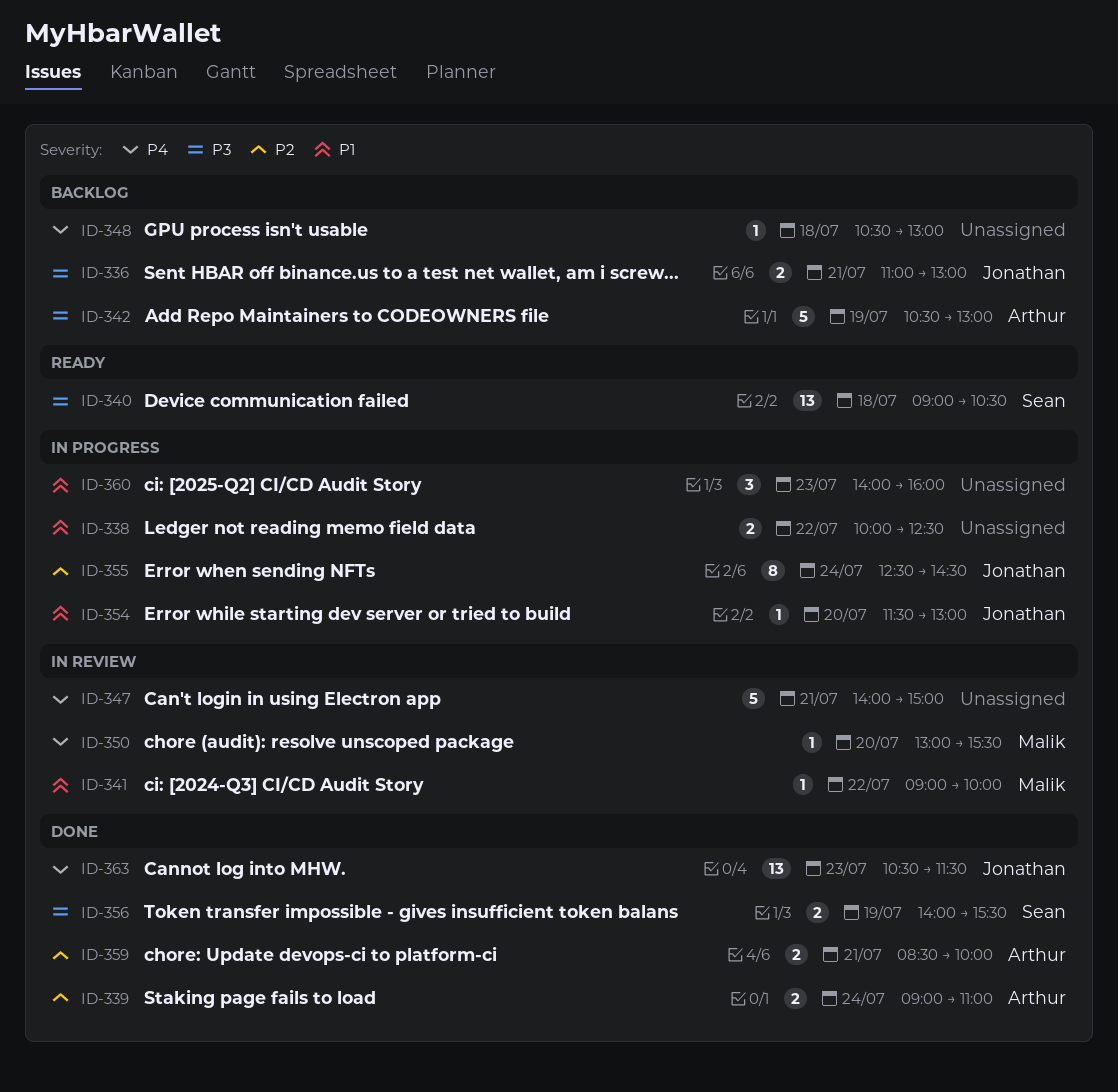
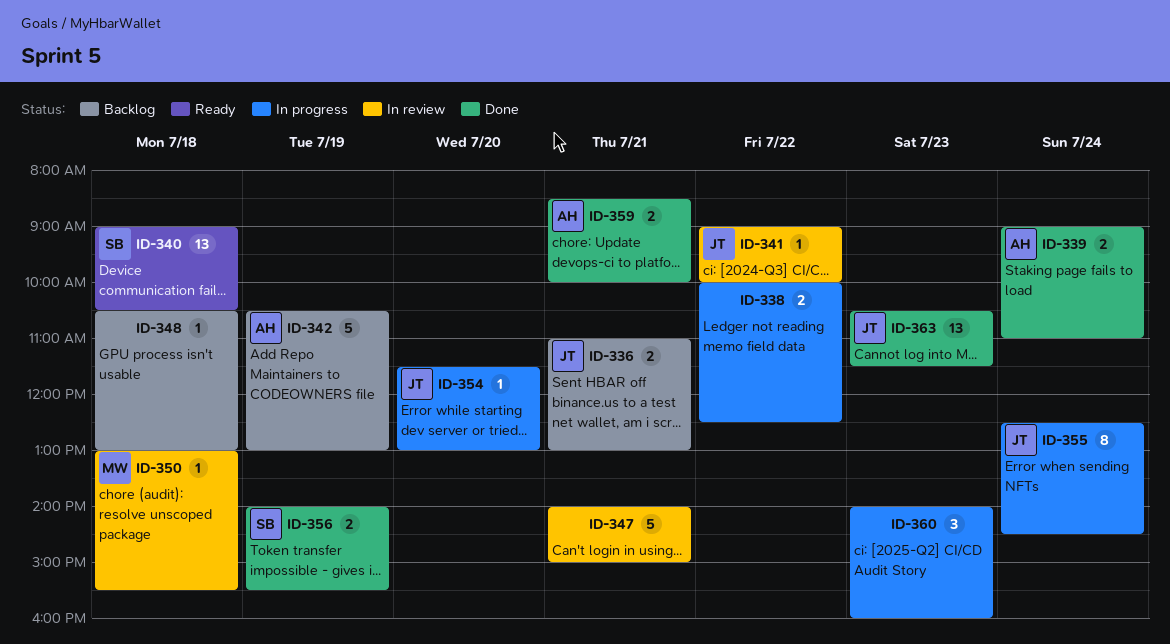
ID-341, owner: Malik -> Jonathan
ID-350, day: Jul 20 -> Jul 18

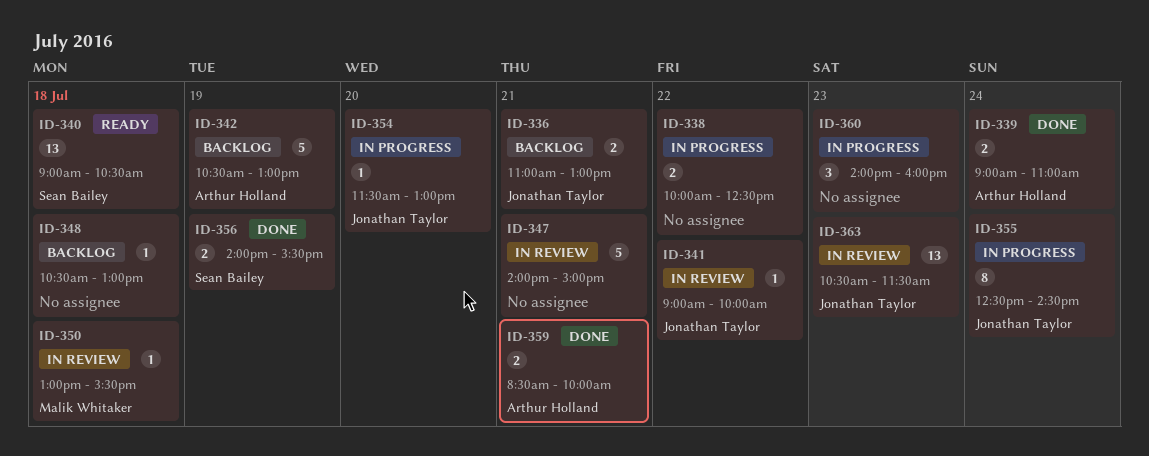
ID-363, status: Done -> In review

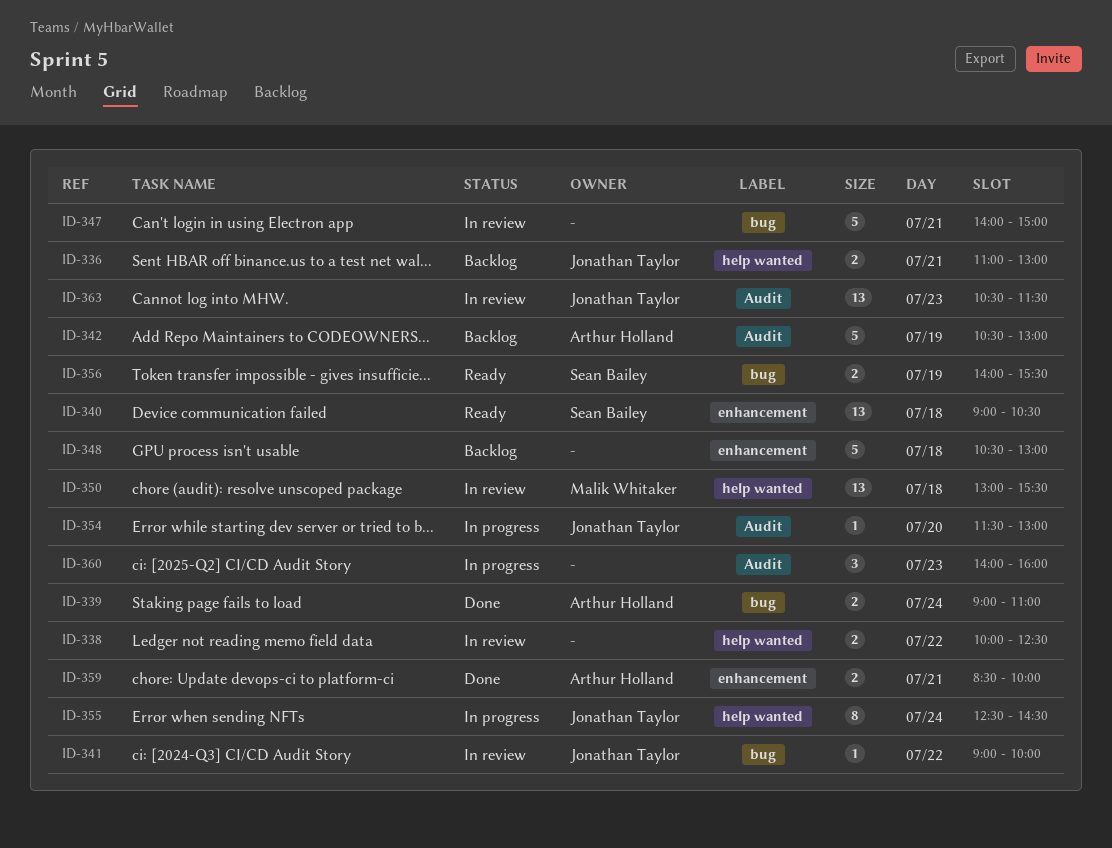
ID-338, status: In progress -> In review
ID-348, estimate: 1 -> 5
ID-350, estimate: 1 -> 13
ID-356, status: Done -> Ready

